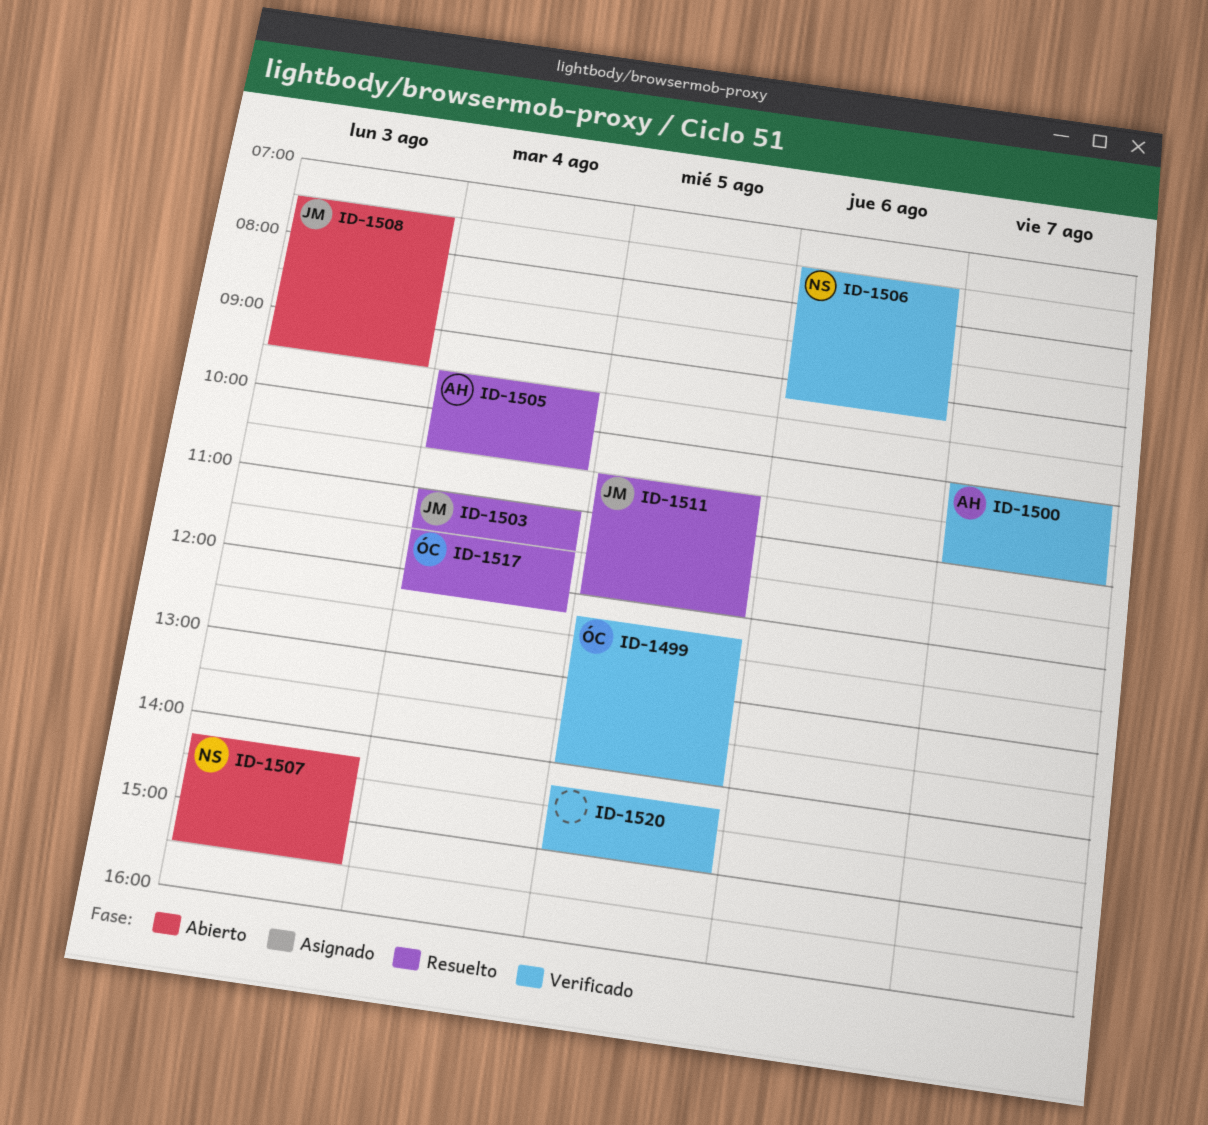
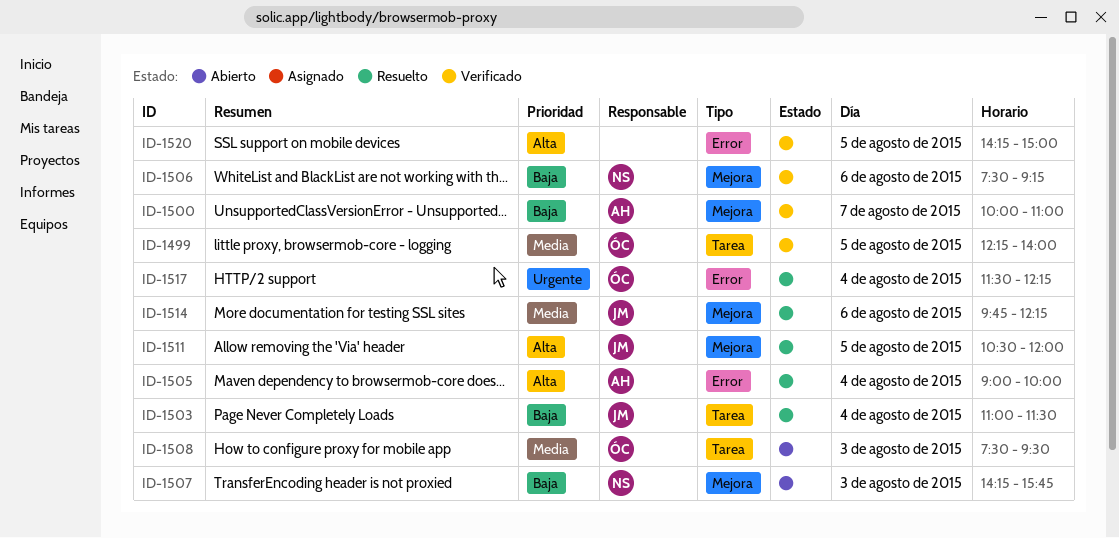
ID-1505, begins: 09:30 -> 09:00
ID-1505, ends: 10:30 -> 10:00
ID-1507, ends: 15:30 -> 15:45
ID-1508, owner: JM -> ÓC
ID-1514: none -> present

